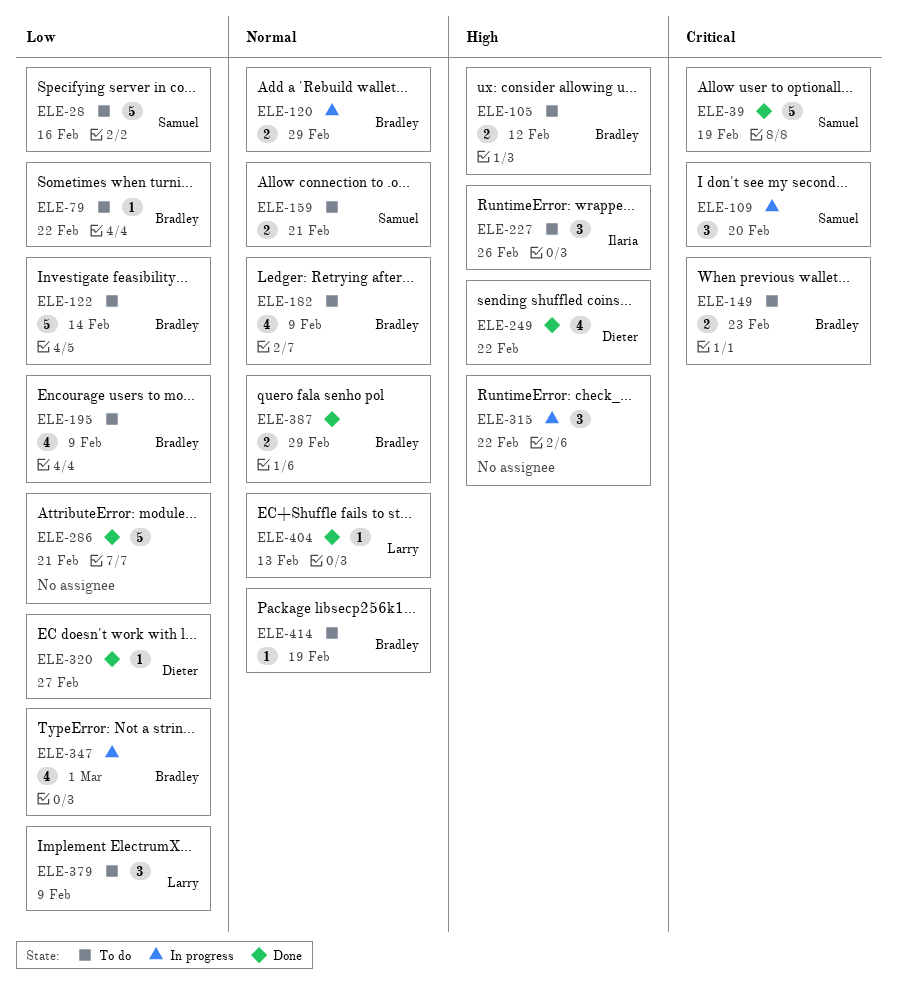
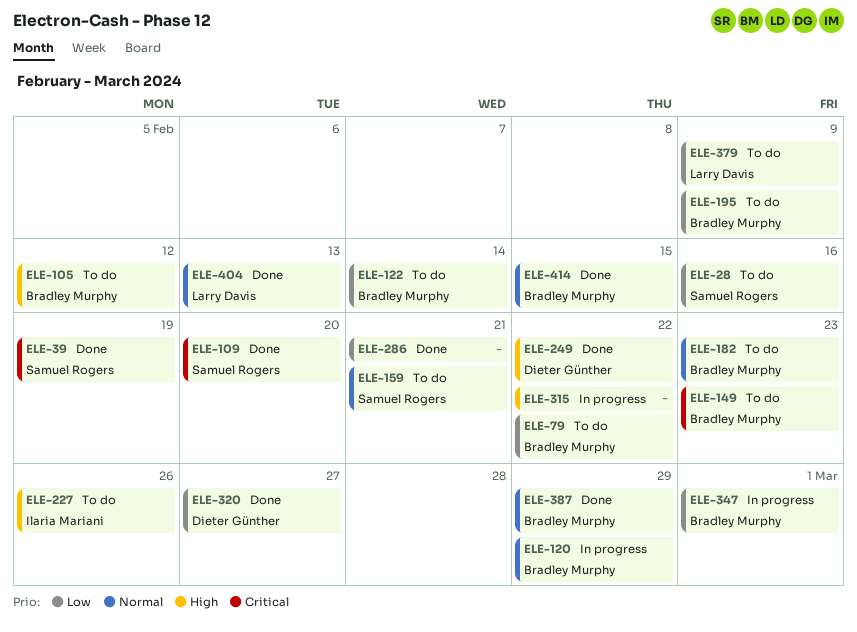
ELE-109, status: In progress -> Done
ELE-182, due: Feb 9 -> Feb 23
ELE-414, status: To do -> Done
ELE-414, due: Feb 19 -> Feb 15

